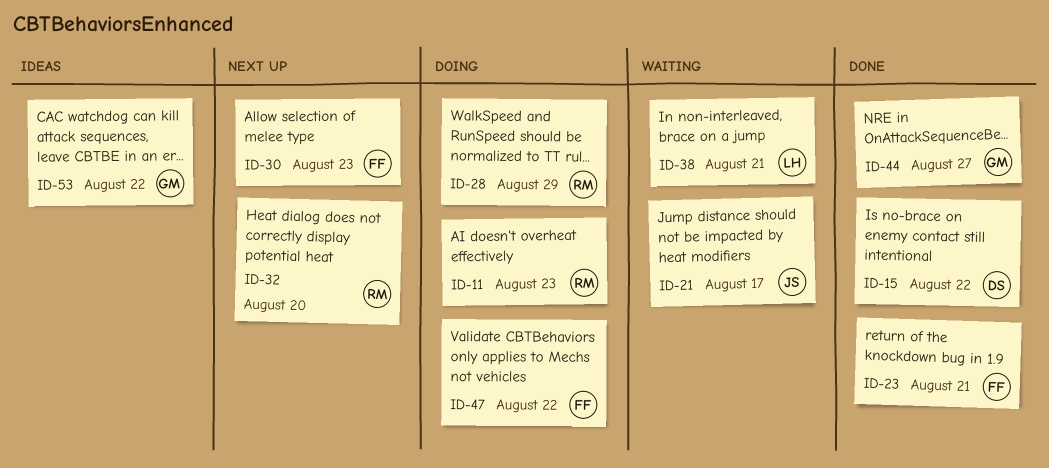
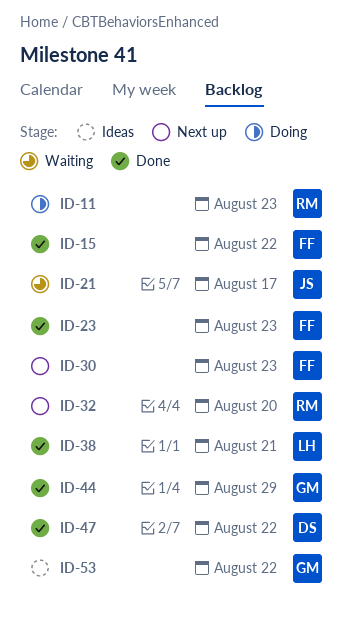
ID-15, owner: DS -> FF
ID-23, due: Aug 21 -> Aug 23
ID-28: present -> none
ID-38, status: Waiting -> Done
ID-44, due: Aug 27 -> Aug 29
ID-47, status: Doing -> Done
ID-47, owner: FF -> DS

